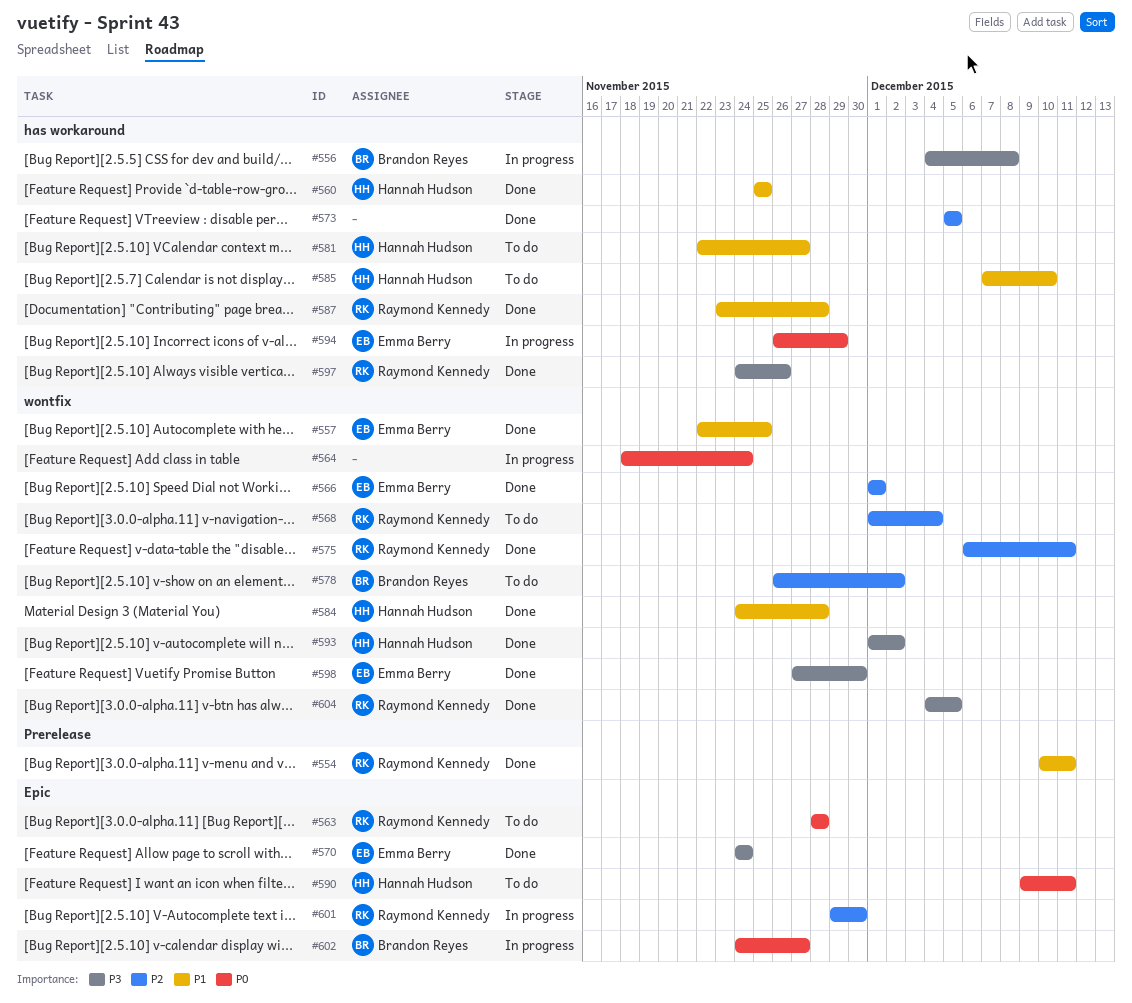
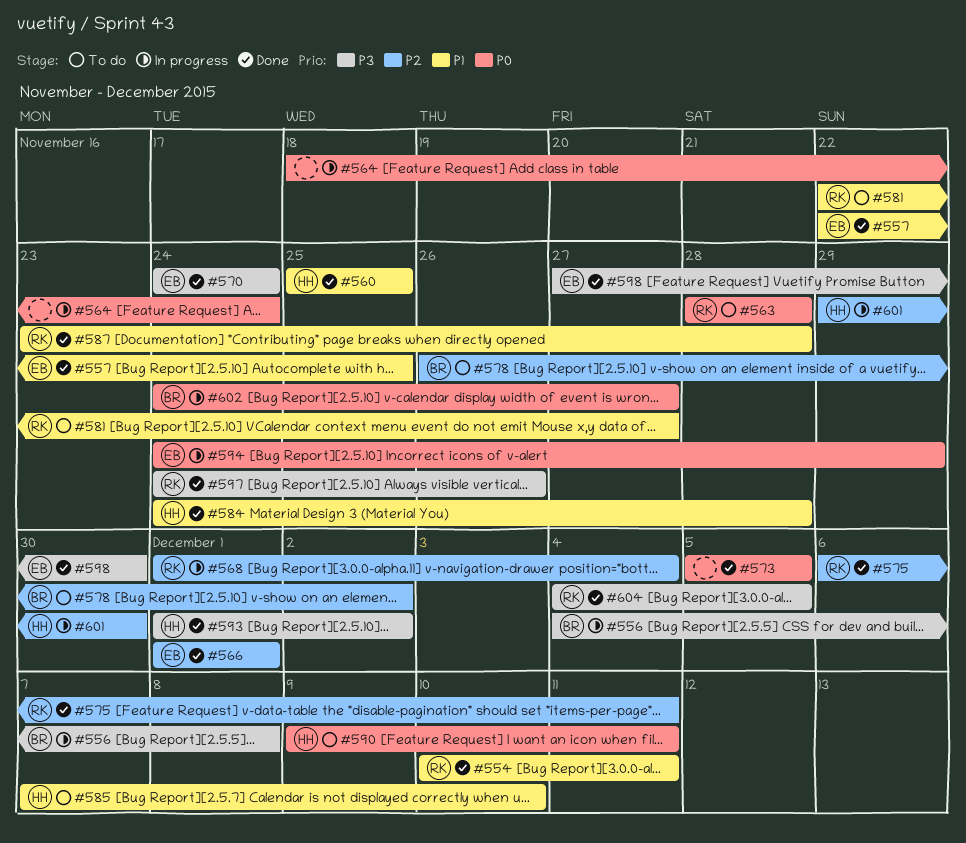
#568, status: To do -> In progress
#573, priority: P2 -> P0
#581, owner: Hannah Hudson -> Raymond Kennedy
#594, start: Nov 26 -> Nov 24
#601, owner: Raymond Kennedy -> Hannah Hudson

